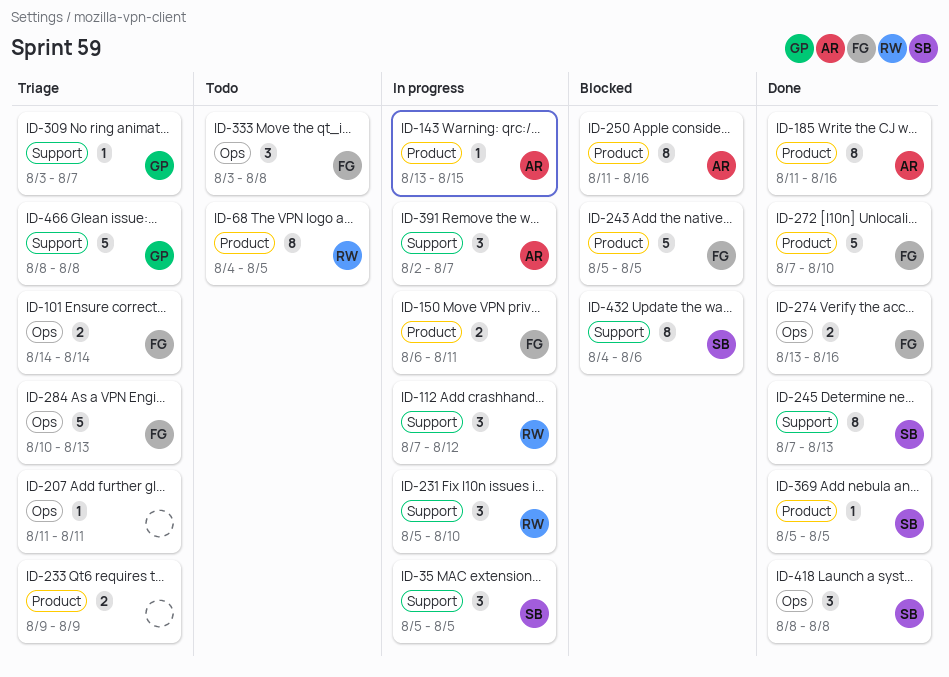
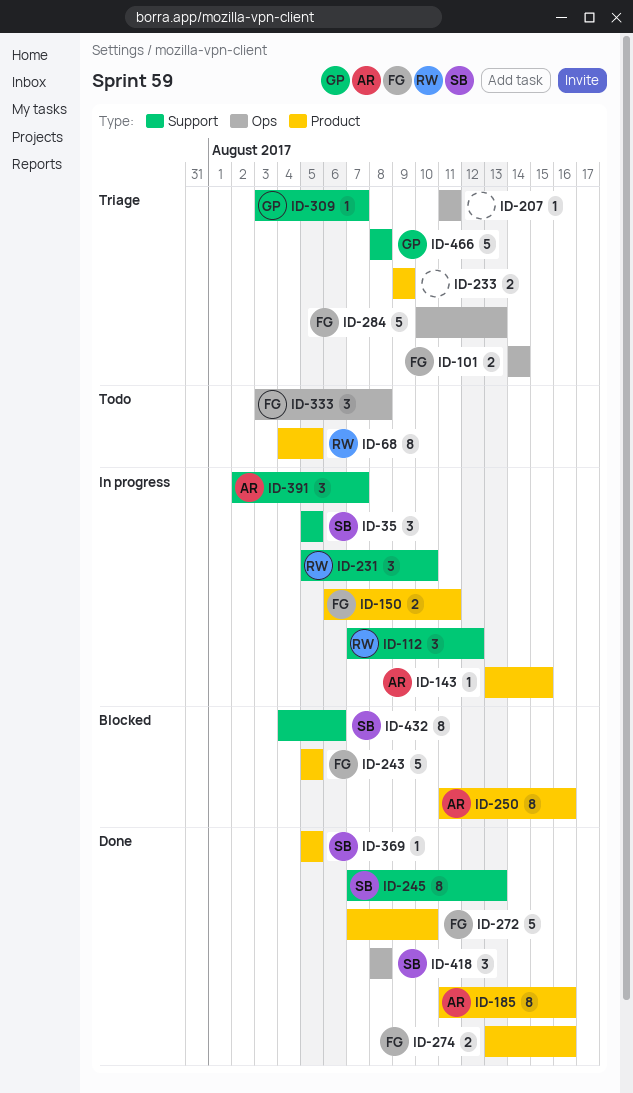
ID-274, label: Ops -> Product

